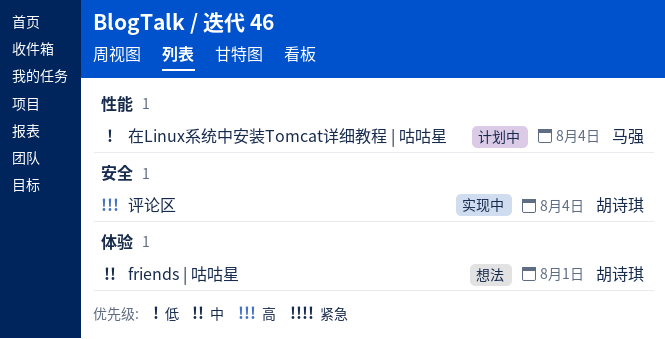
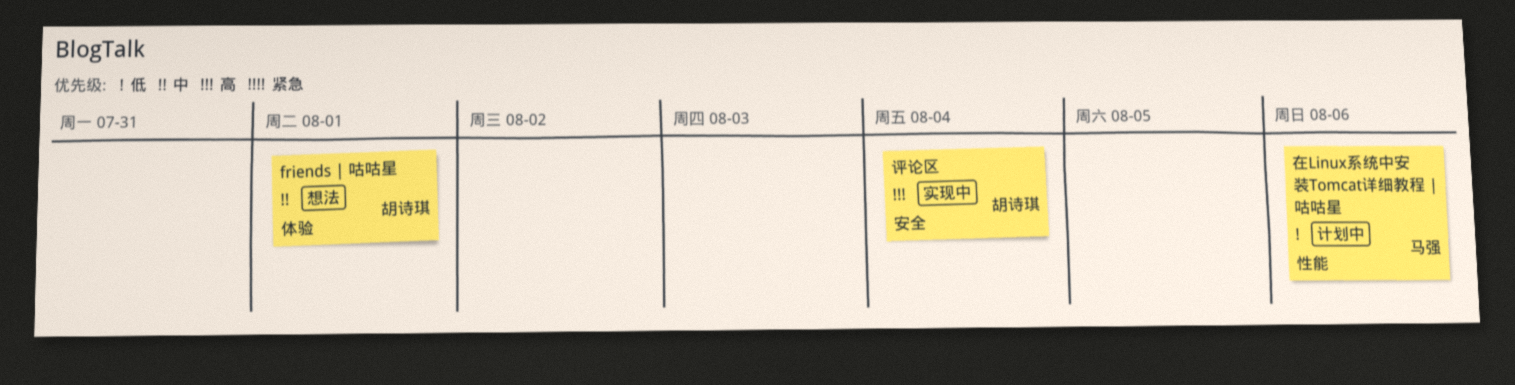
在Linux系统中安装Tomcat详细教程 | 咕咕星, due: Aug 4 -> Aug 6

